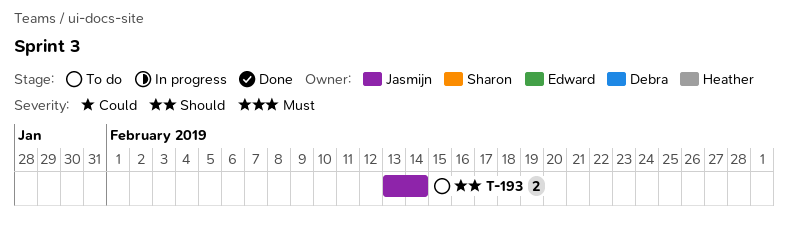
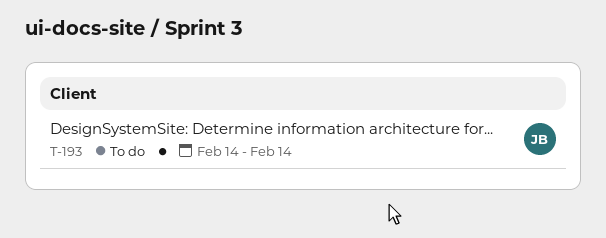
T-193, estimate: 2 -> 1
T-193, start: Feb 13 -> Feb 14

